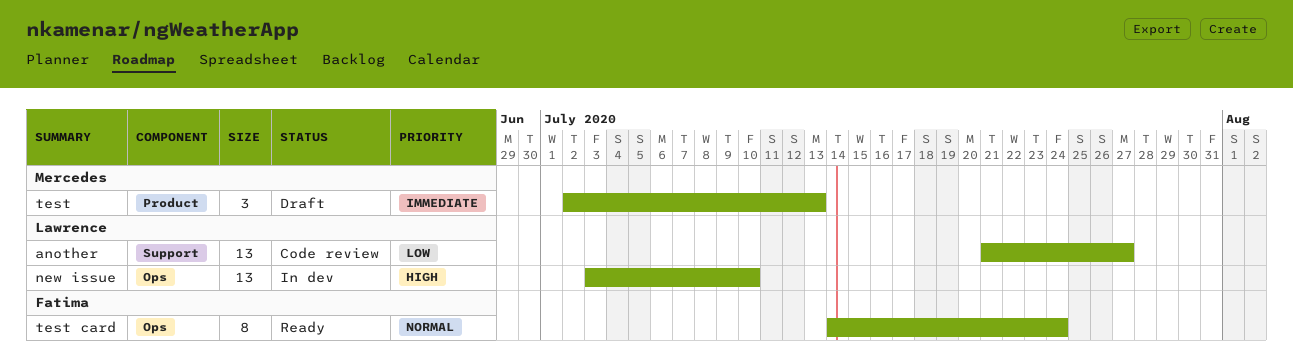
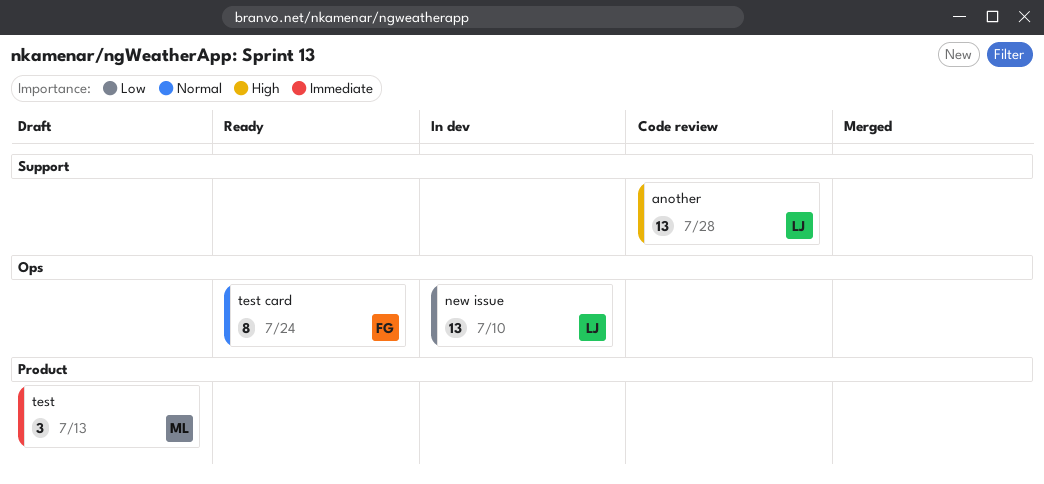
another, priority: Low -> High
another, due: Jul 27 -> Jul 28
new issue, priority: High -> Low

